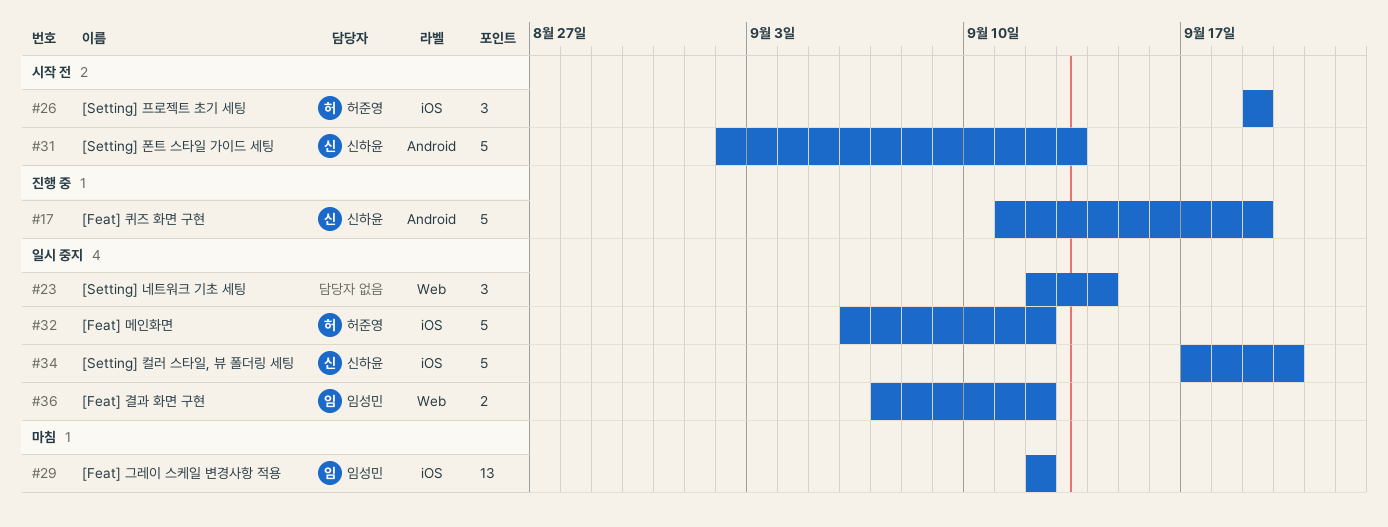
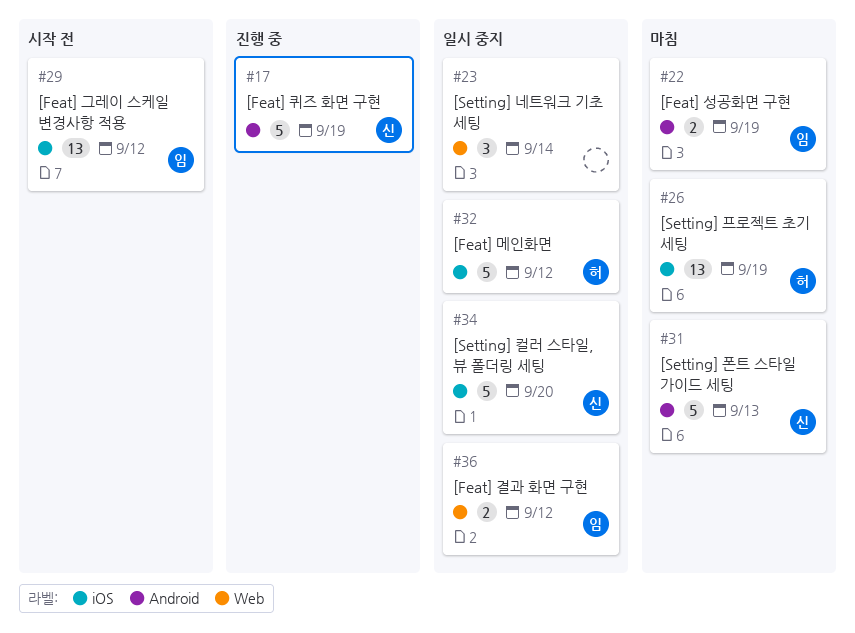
#22: none -> present
#26, status: 시작 전 -> 마침
#26, estimate: 3 -> 13
#29, status: 마침 -> 시작 전
#31, status: 시작 전 -> 마침

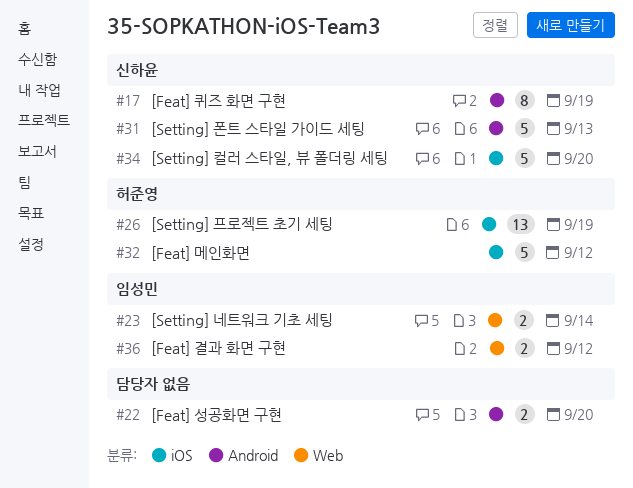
#17, estimate: 5 -> 8
#22, owner: 임성민 -> none
#22, due: Sep 19 -> Sep 20
#23, owner: none -> 임성민
#23, estimate: 3 -> 2
#29: present -> none

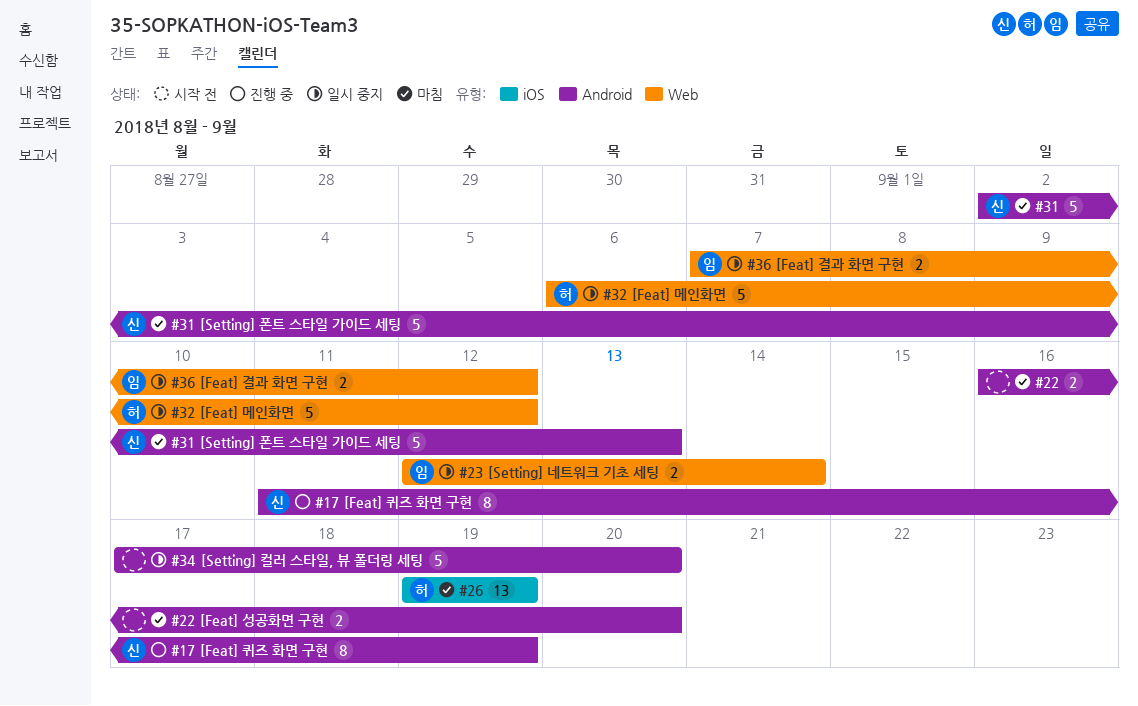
#32, label: iOS -> Web
#34, owner: 신하윤 -> none
#34, label: iOS -> Android

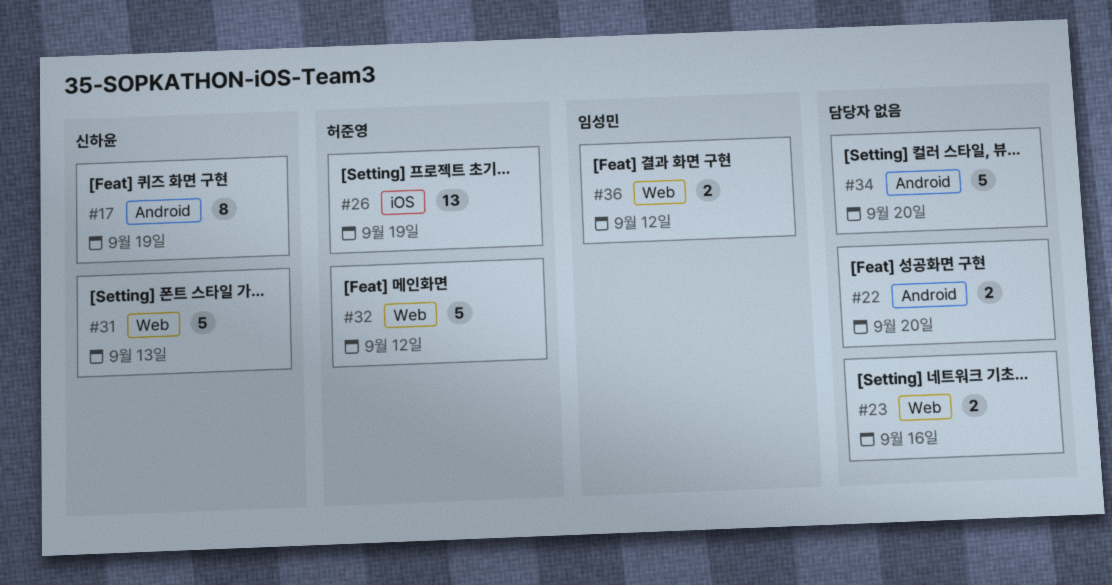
#23, owner: 임성민 -> none
#23, due: Sep 14 -> Sep 16
#31, label: Android -> Web

